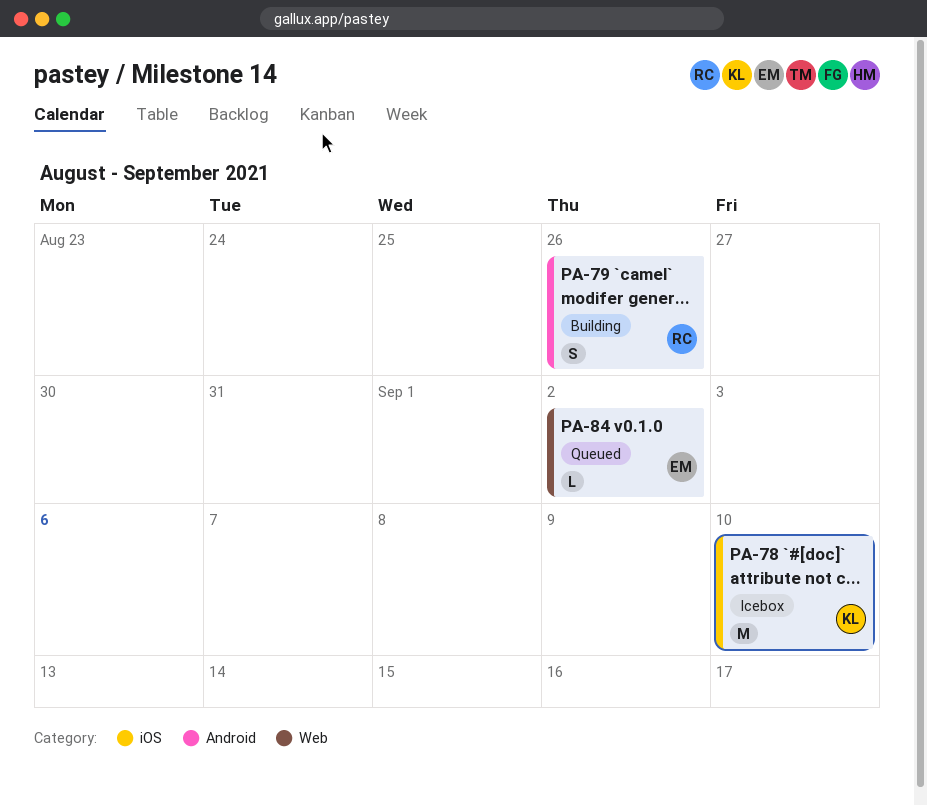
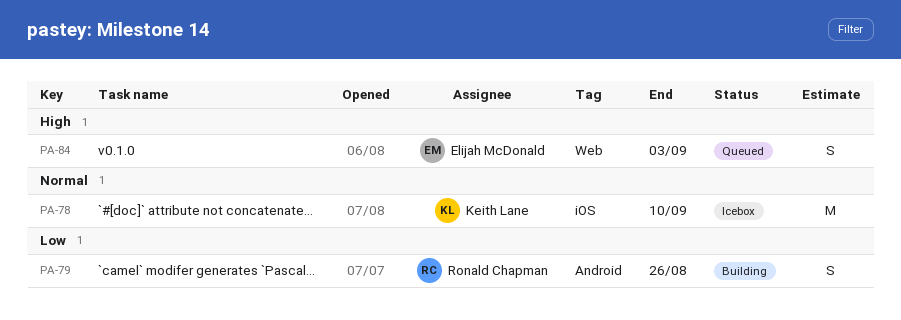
PA-84, estimate: L -> S
PA-84, due: Sep 2 -> Sep 3

